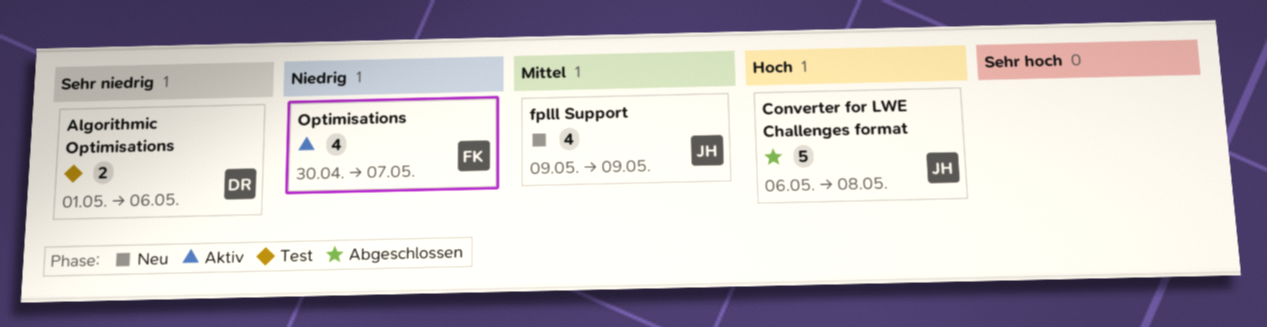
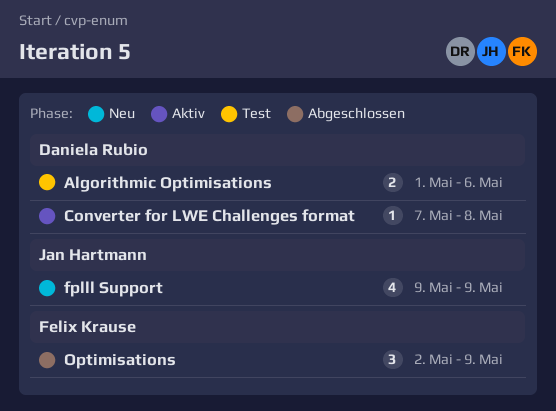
Converter for LWE Challenges format, status: Abgeschlossen -> Aktiv
Converter for LWE Challenges format, owner: Jan Hartmann -> Daniela Rubio
Converter for LWE Challenges format, estimate: 5 -> 1
Converter for LWE Challenges format, start: May 6 -> May 7
Optimisations, status: Aktiv -> Abgeschlossen
Optimisations, estimate: 4 -> 3
Optimisations, start: Apr 30 -> May 2
Optimisations, due: May 7 -> May 9

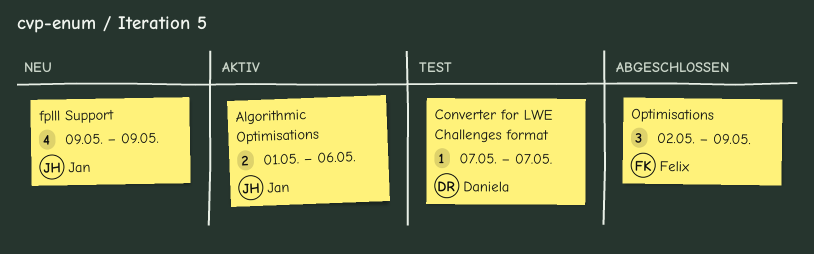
Algorithmic Optimisations, status: Test -> Aktiv
Algorithmic Optimisations, owner: Daniela Rubio -> Jan Hartmann
Converter for LWE Challenges format, status: Aktiv -> Test
Converter for LWE Challenges format, due: May 8 -> May 7

